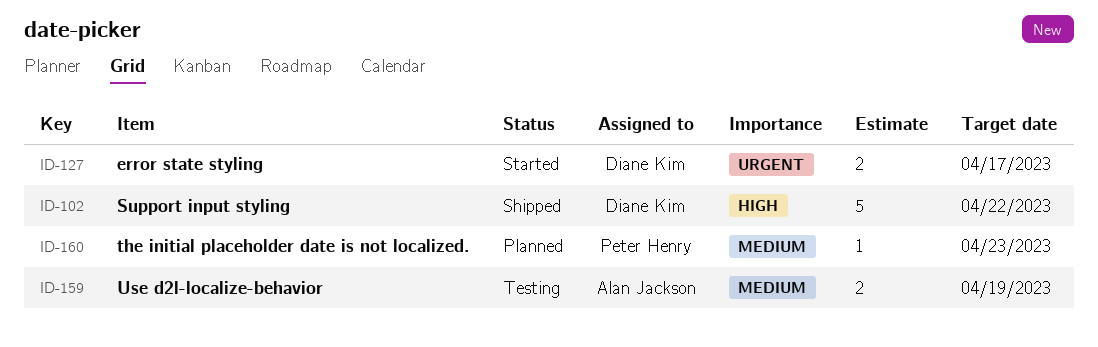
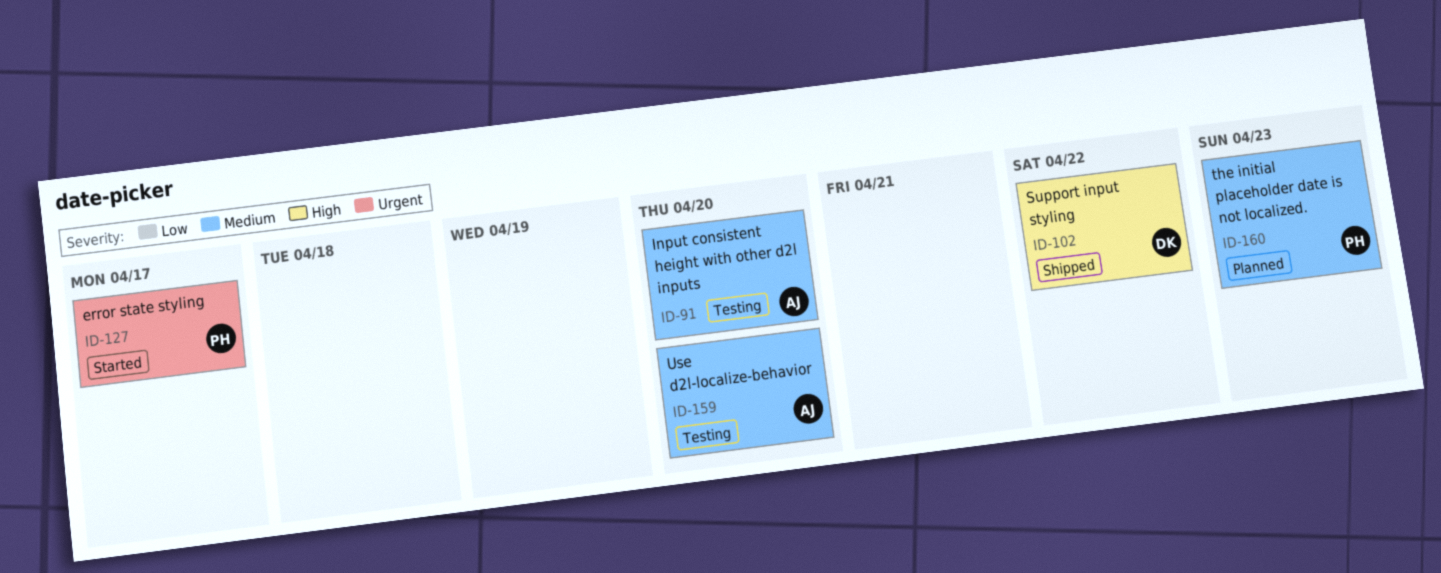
ID-91: none -> present
ID-127, owner: Diane Kim -> Peter Henry
ID-159, due: Apr 19 -> Apr 20

